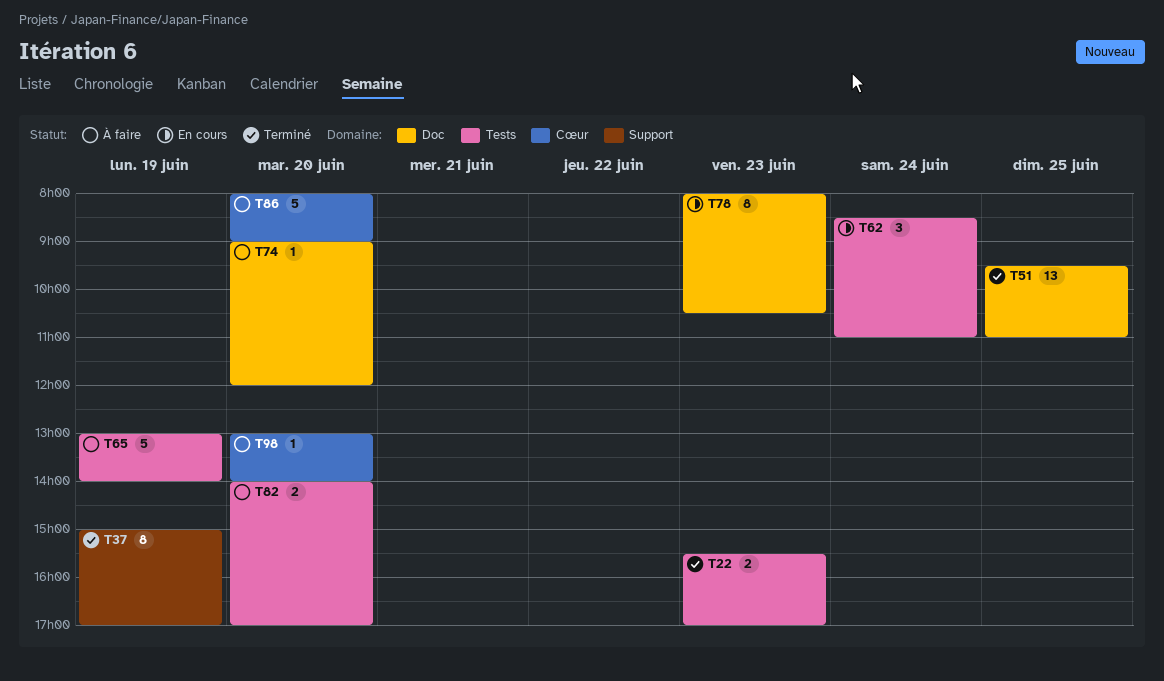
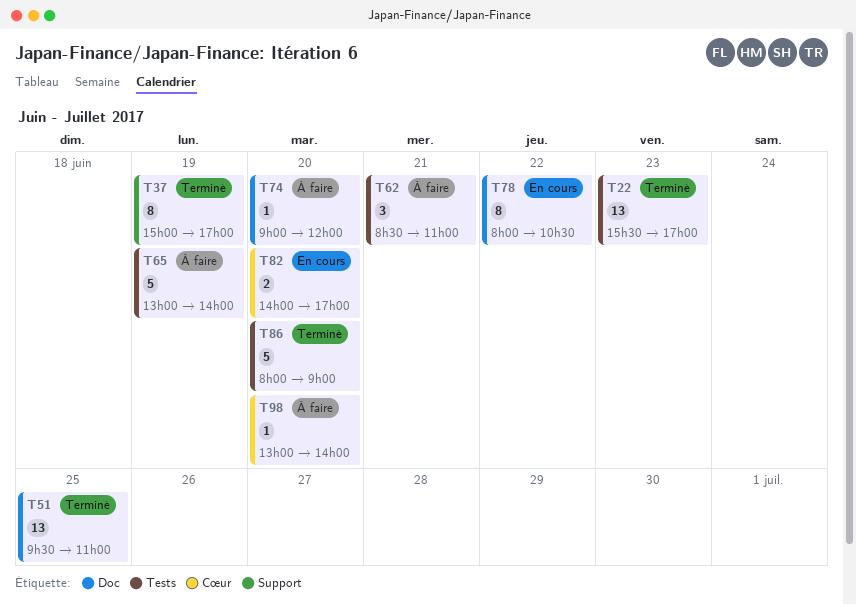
T22, estimate: 2 -> 13
T62, status: En cours -> À faire
T62, day: Jun 24 -> Jun 21
T78, day: Jun 23 -> Jun 22
T82, status: À faire -> En cours
T82, label: Tests -> Cœur
T86, status: À faire -> Terminé
T86, label: Cœur -> Tests

